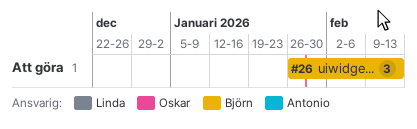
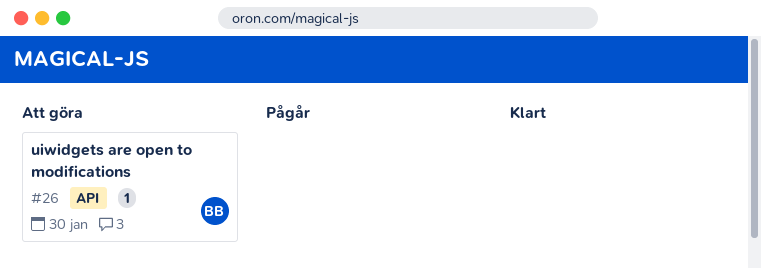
#26, estimate: 3 -> 1
#26, due: Feb 13 -> Jan 30

